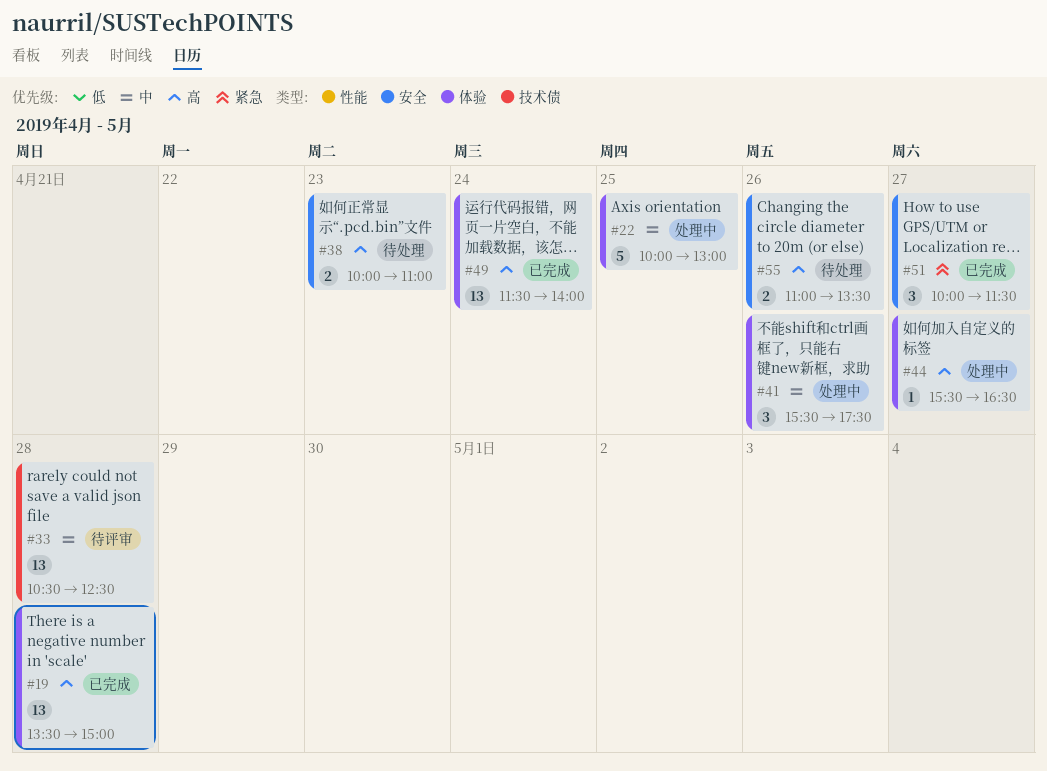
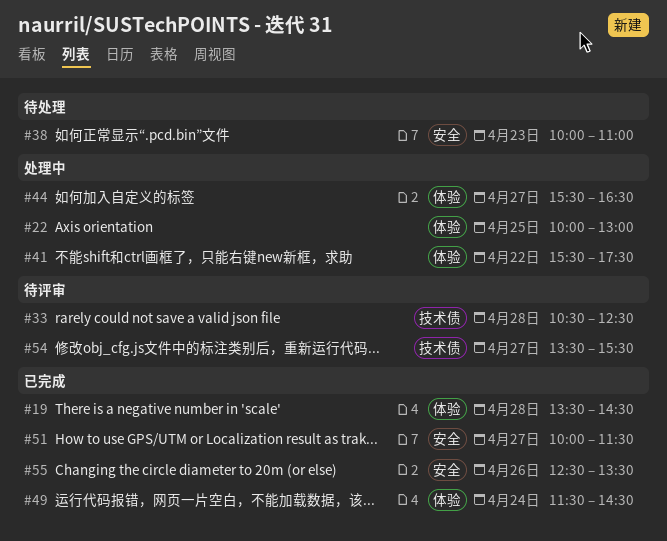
#19, ends: 15:00 -> 14:30
#41, day: Apr 26 -> Apr 22
#49, ends: 14:00 -> 14:30
#54: none -> present
#55, status: 待处理 -> 已完成
#55, begins: 11:00 -> 12:30

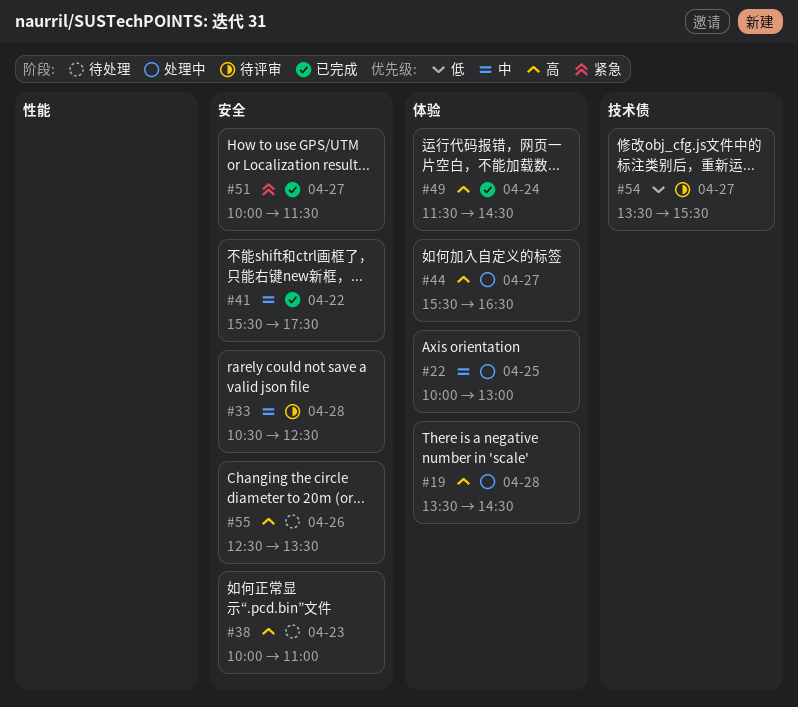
#19, status: 已完成 -> 处理中
#33, label: 技术债 -> 安全
#41, status: 处理中 -> 已完成
#41, label: 体验 -> 安全
#55, status: 已完成 -> 待处理

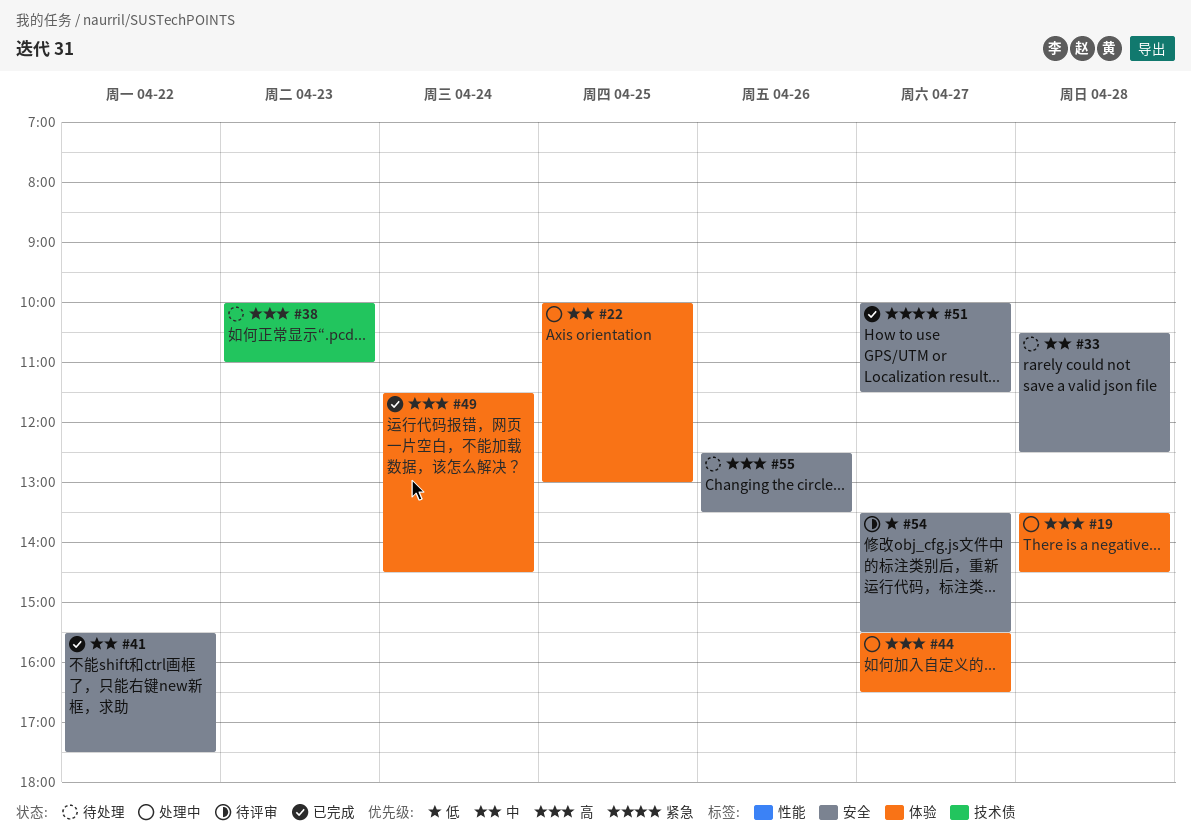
#33, status: 待评审 -> 待处理
#38, label: 安全 -> 技术债
#54, label: 技术债 -> 安全

